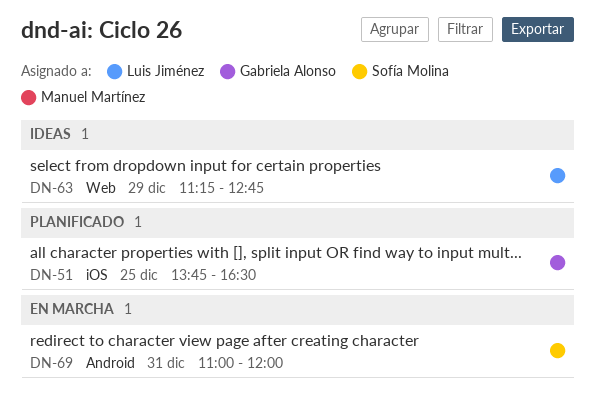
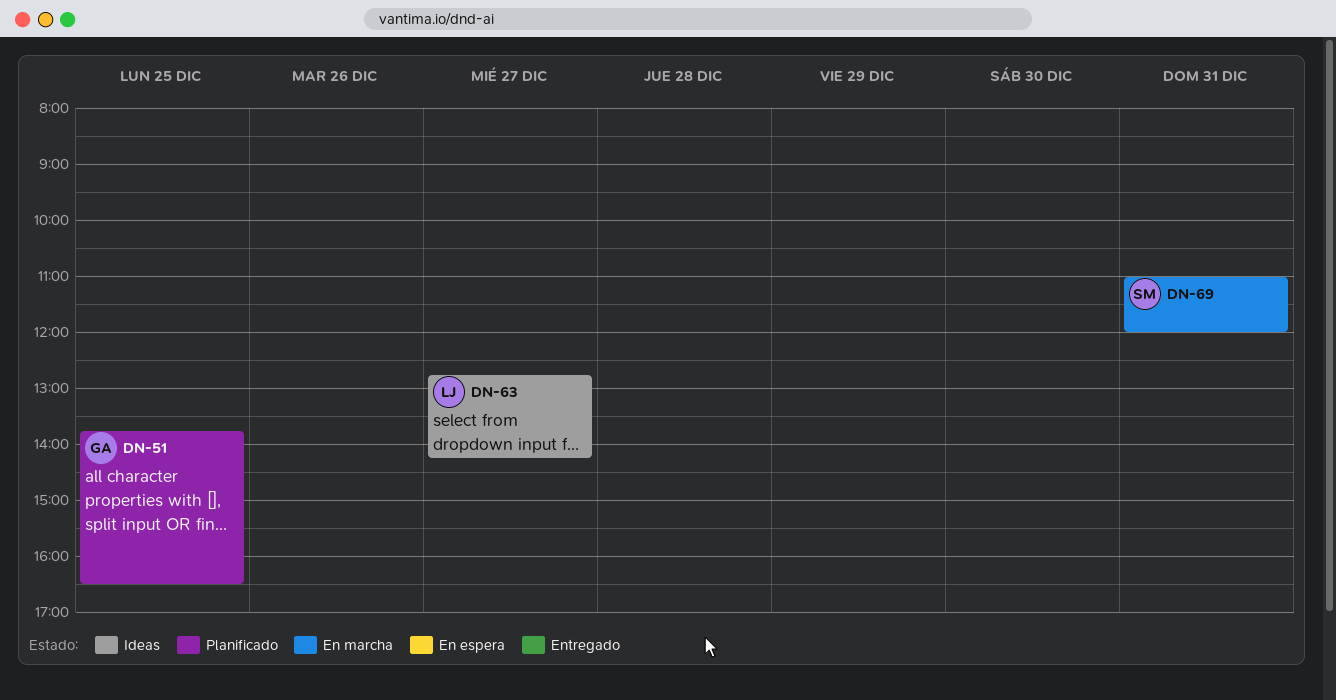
DN-63, day: Dec 29 -> Dec 27
DN-63, begins: 11:15 -> 12:45
DN-63, ends: 12:45 -> 14:15

